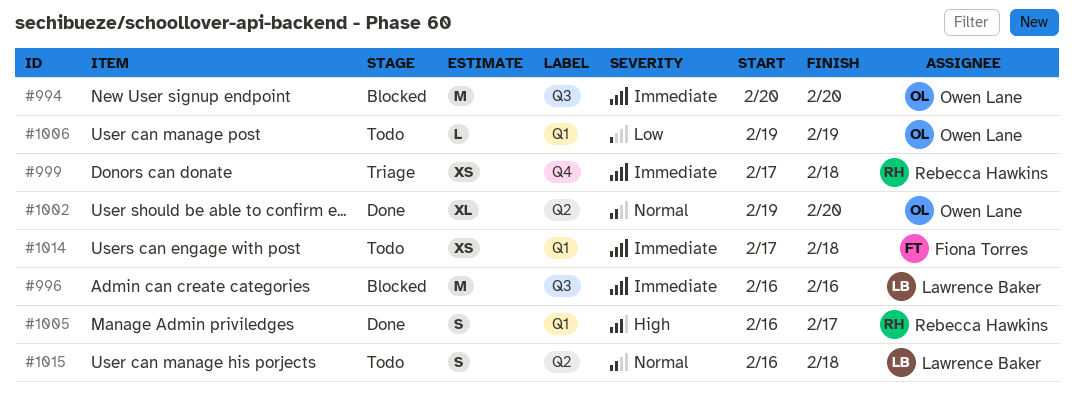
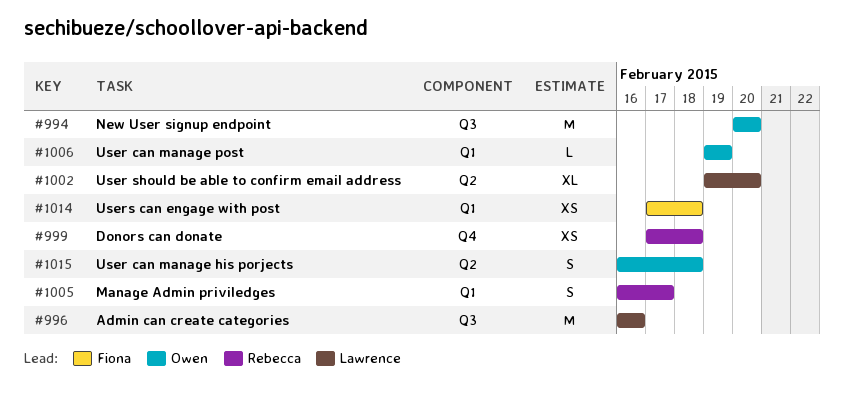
#1002, owner: Owen Lane -> Lawrence Baker
#1015, owner: Lawrence Baker -> Owen Lane

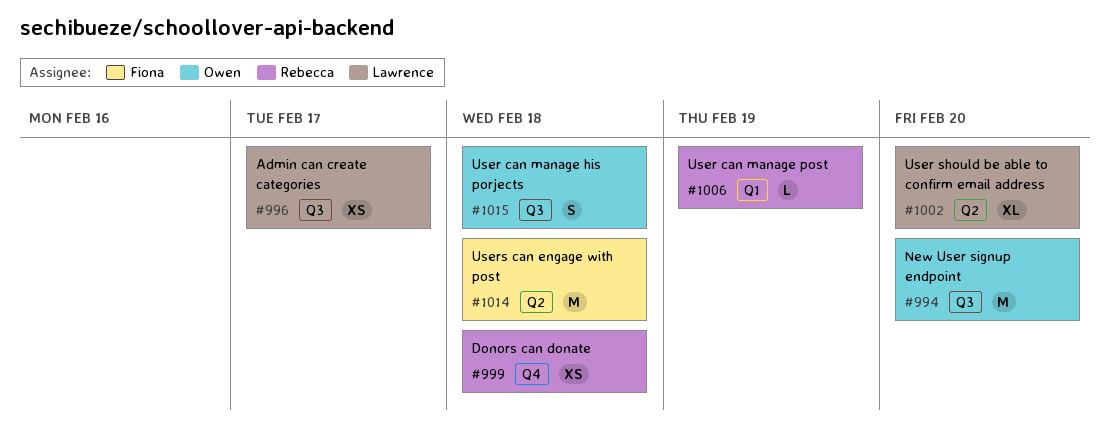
#996, estimate: M -> XS
#996, due: Feb 16 -> Feb 17
#1005: present -> none
#1006, owner: Owen -> Rebecca
#1014, label: Q1 -> Q2
#1014, estimate: XS -> M
#1015, label: Q2 -> Q3

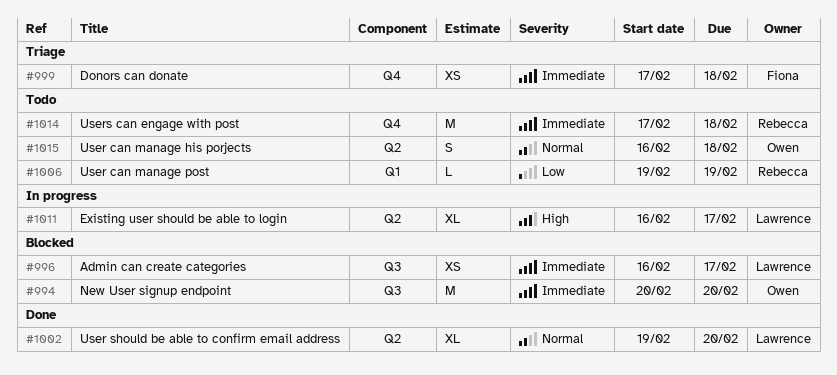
#999, owner: Rebecca -> Fiona
#1011: none -> present
#1014, owner: Fiona -> Rebecca
#1014, label: Q2 -> Q4
#1015, label: Q3 -> Q2

